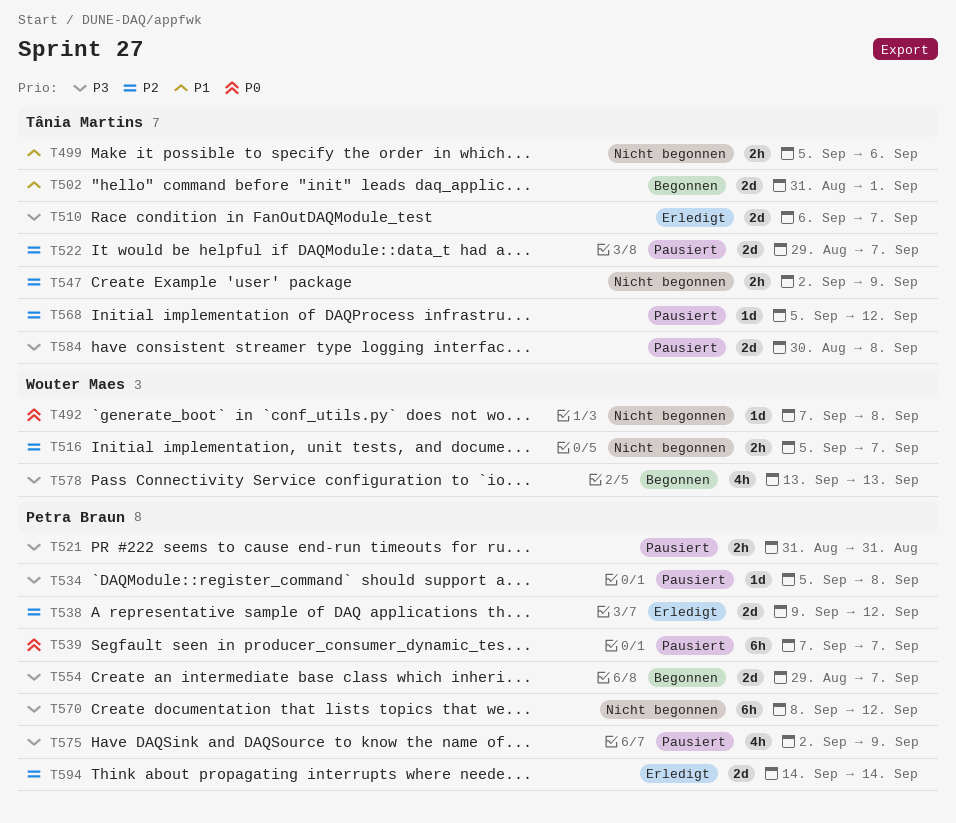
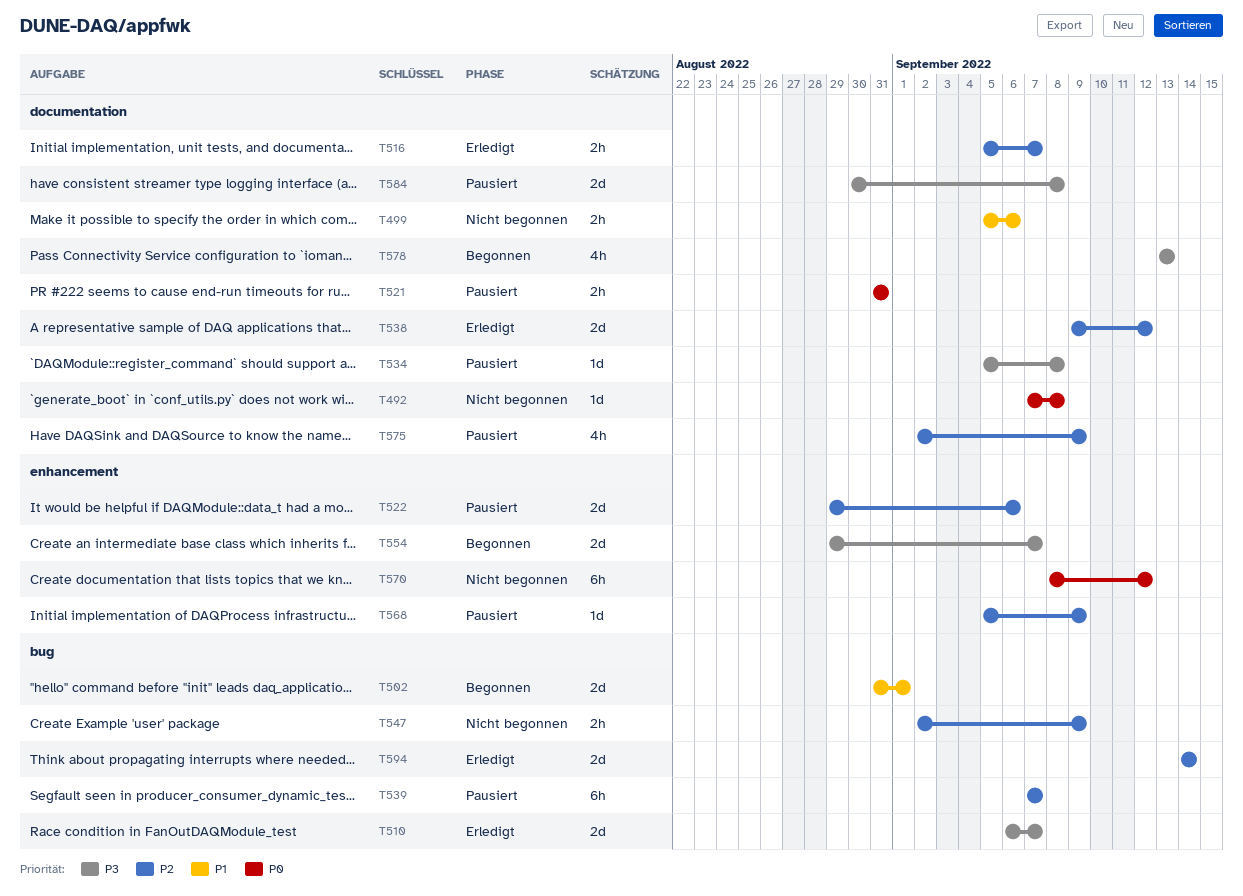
T516, status: Nicht begonnen -> Erledigt
T521, priority: P3 -> P0
T522, due: Sep 7 -> Sep 6
T539, priority: P0 -> P2
T568, due: Sep 12 -> Sep 9
T570, priority: P3 -> P0
T575, priority: P3 -> P2

